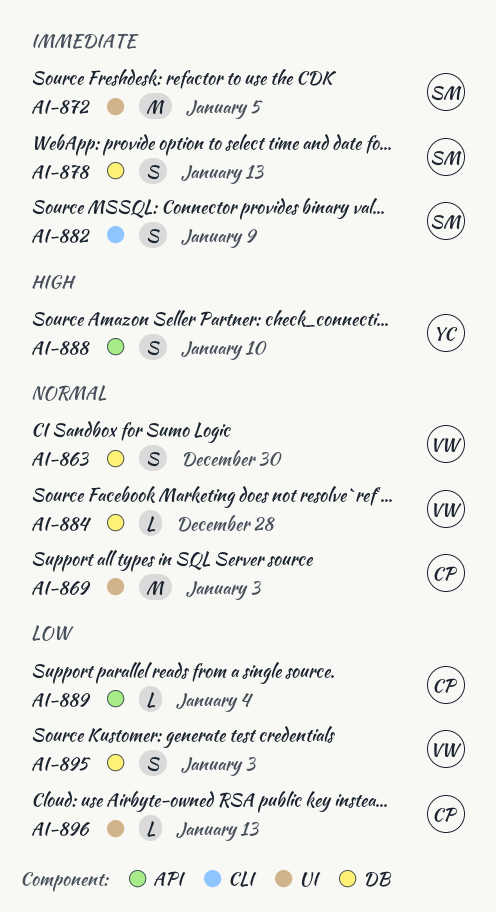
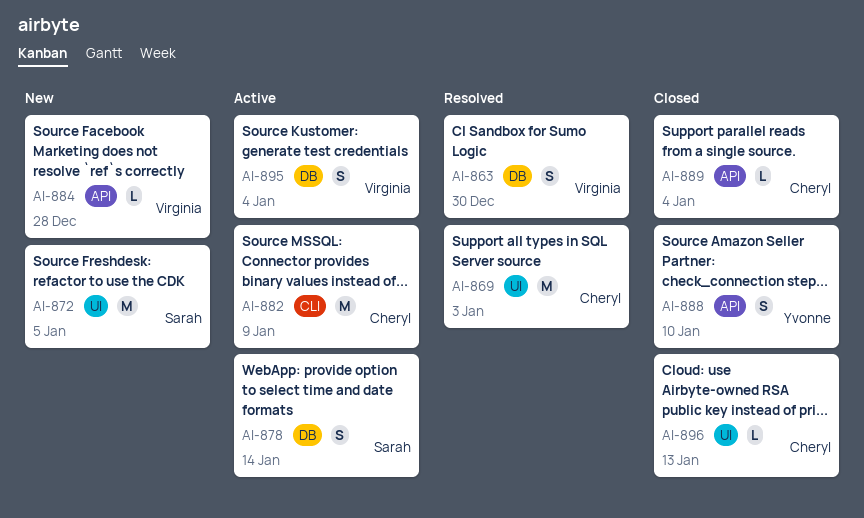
AI-878, due: Jan 13 -> Jan 14
AI-882, owner: Sarah -> Cheryl
AI-882, estimate: S -> M
AI-884, label: DB -> API
AI-895, due: Jan 3 -> Jan 4

